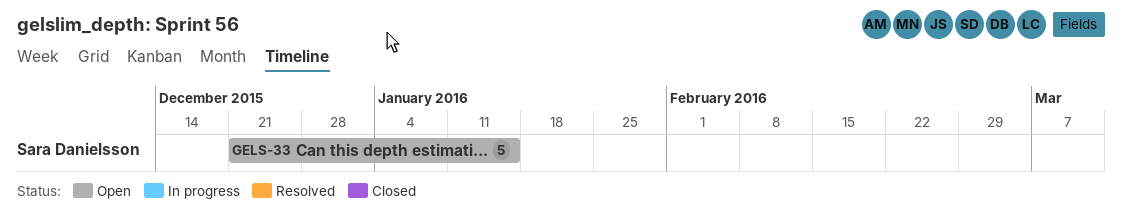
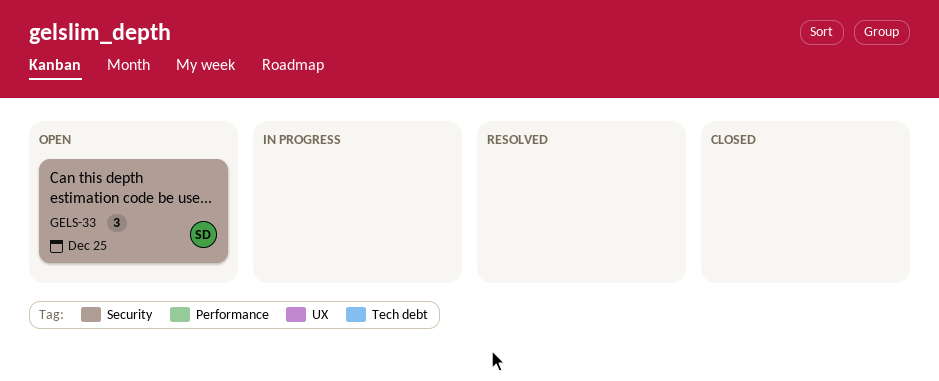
GELS-33, estimate: 5 -> 3
GELS-33, due: Jan 15 -> Dec 25

